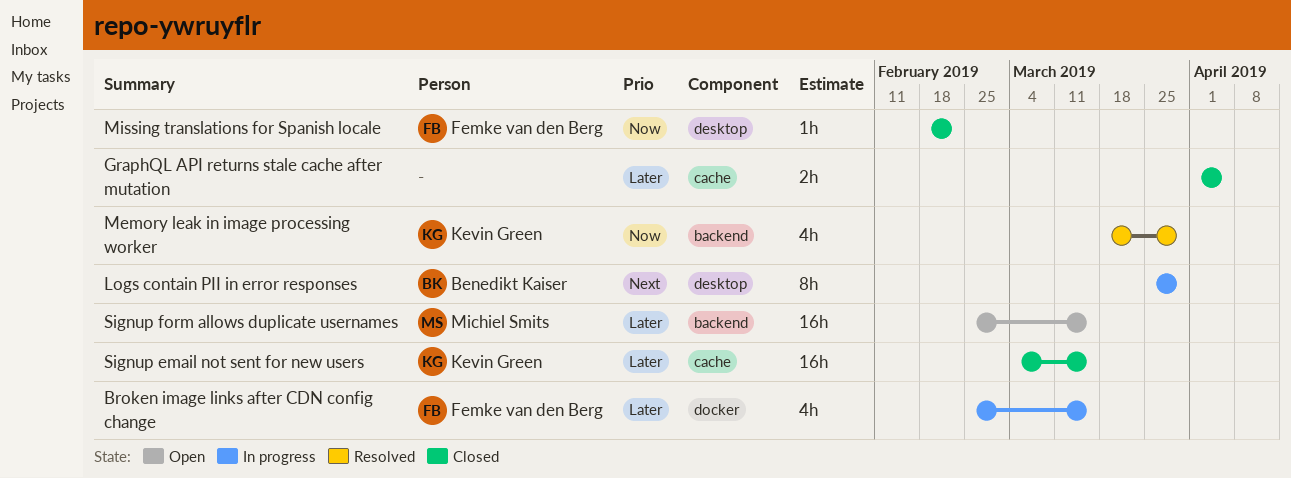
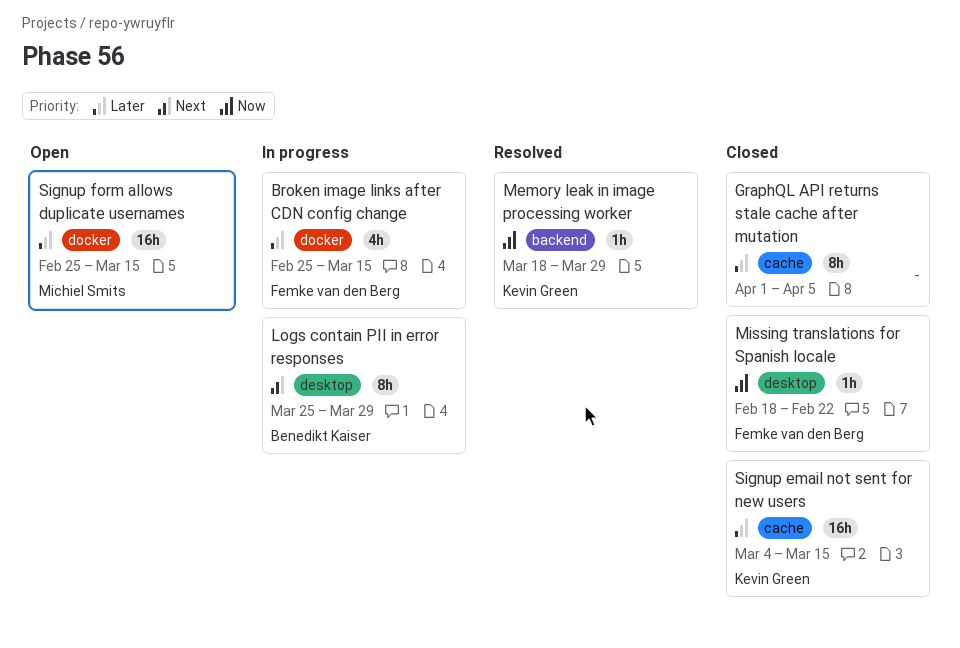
GraphQL API returns stale cache after mutation, estimate: 2h -> 8h
Memory leak in image processing worker, estimate: 4h -> 1h
Signup form allows duplicate usernames, label: backend -> docker

